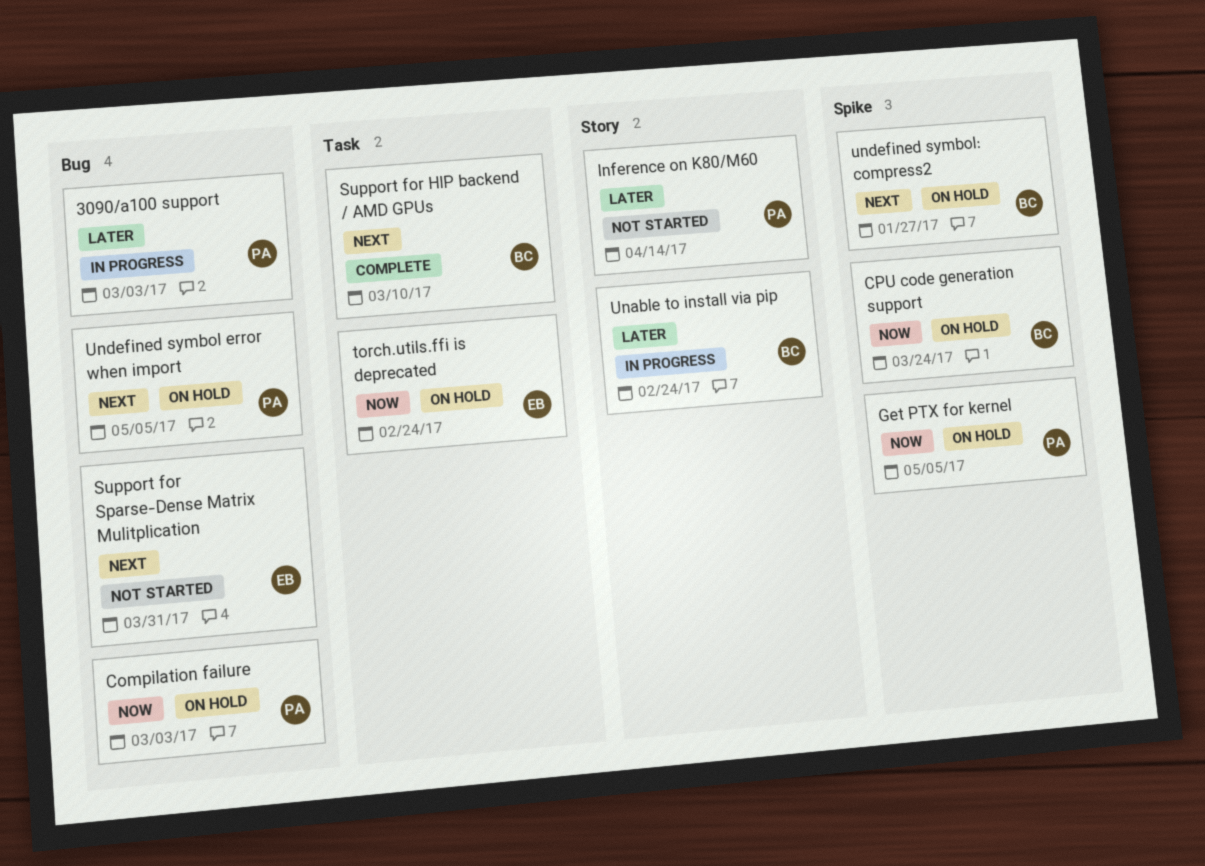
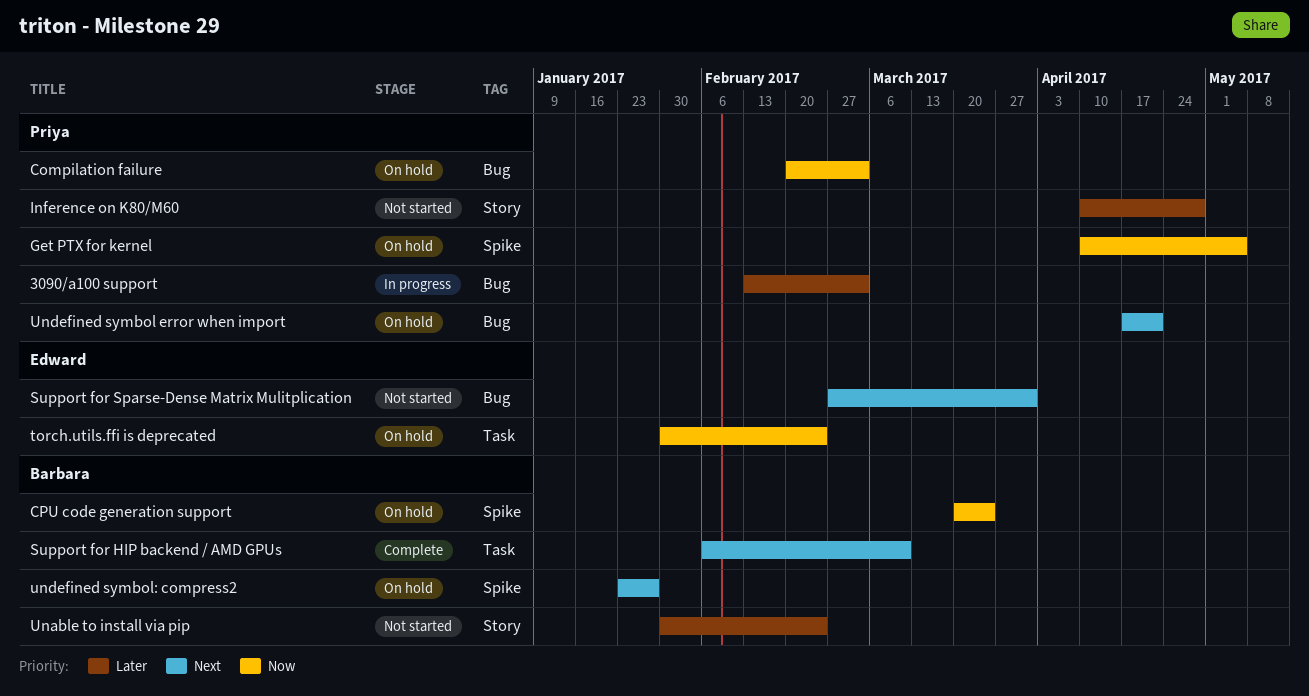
Inference on K80/M60, due: Apr 14 -> Apr 28
Unable to install via pip, status: In progress -> Not started
Undefined symbol error when import, due: May 5 -> Apr 21

